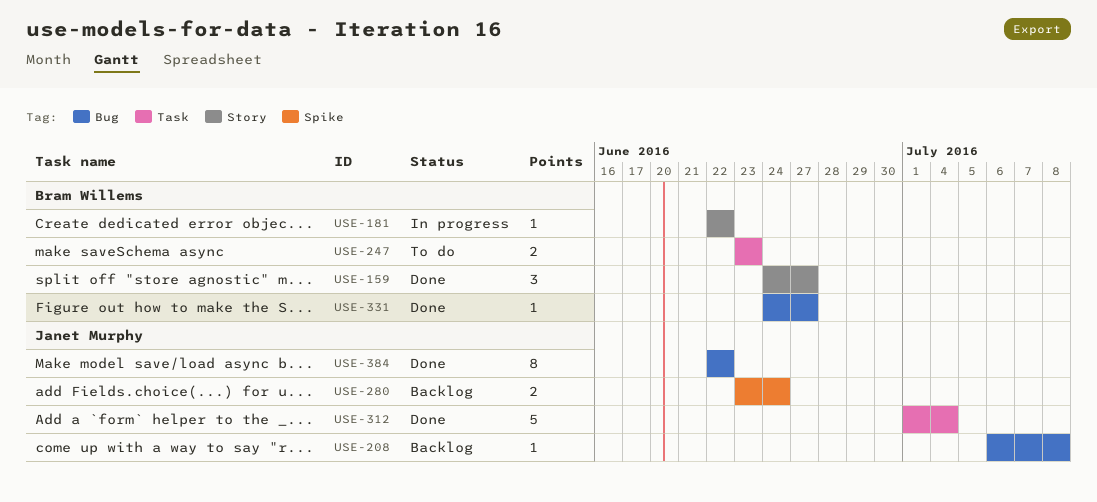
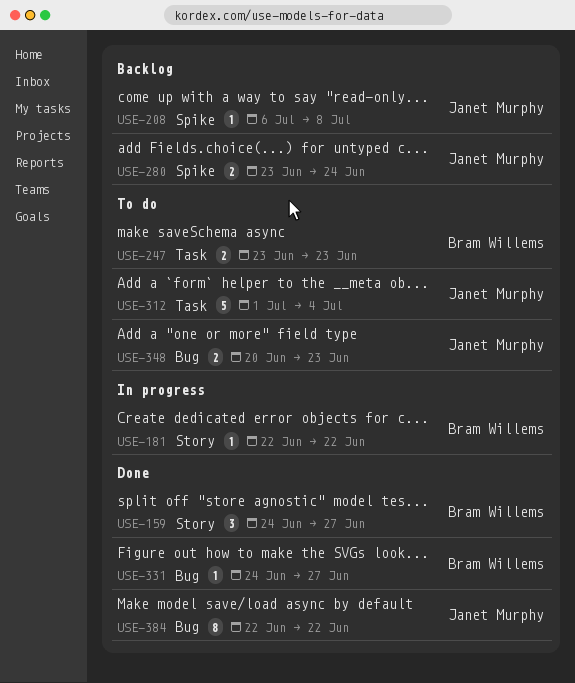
USE-208, label: Bug -> Spike
USE-312, status: Done -> To do
USE-348: none -> present

